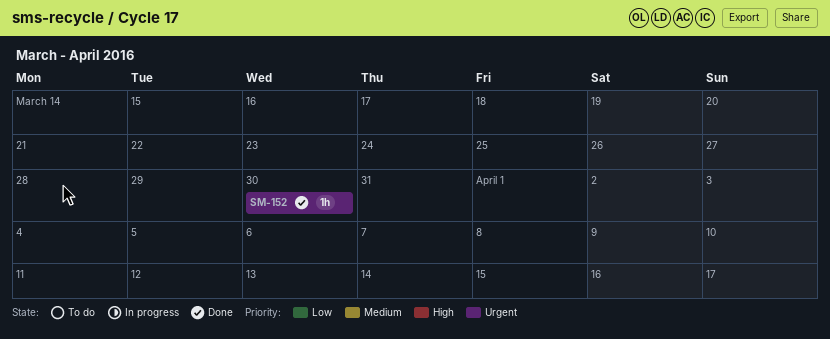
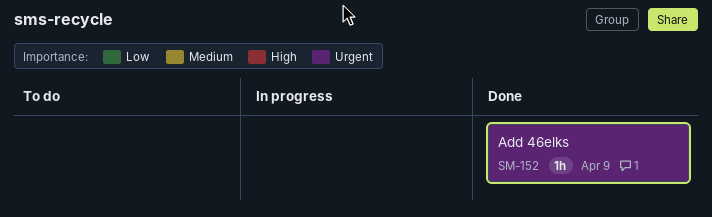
SM-152, due: Mar 30 -> Apr 9

